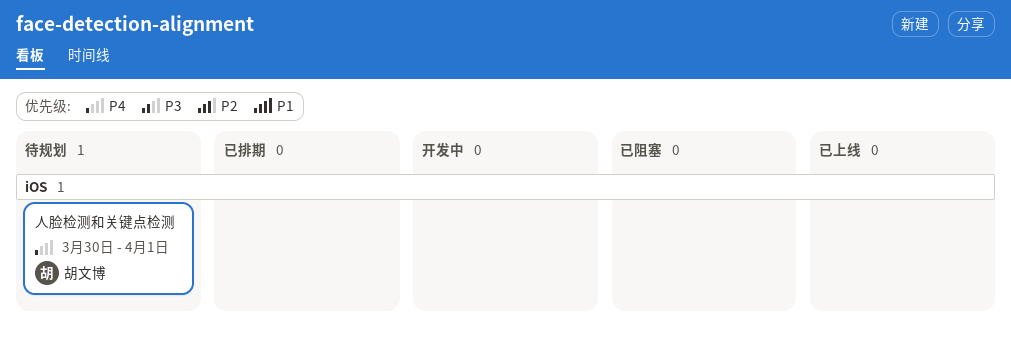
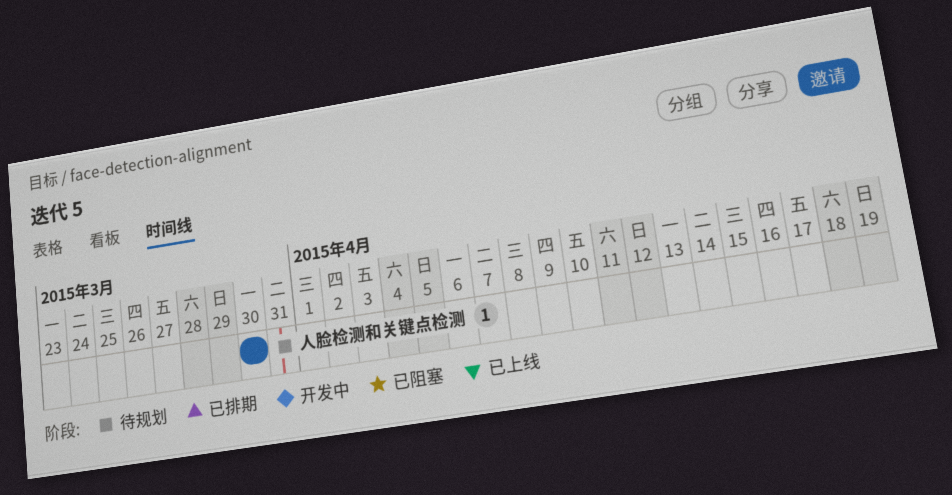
人脸检测和关键点检测, due: Apr 1 -> Mar 30

